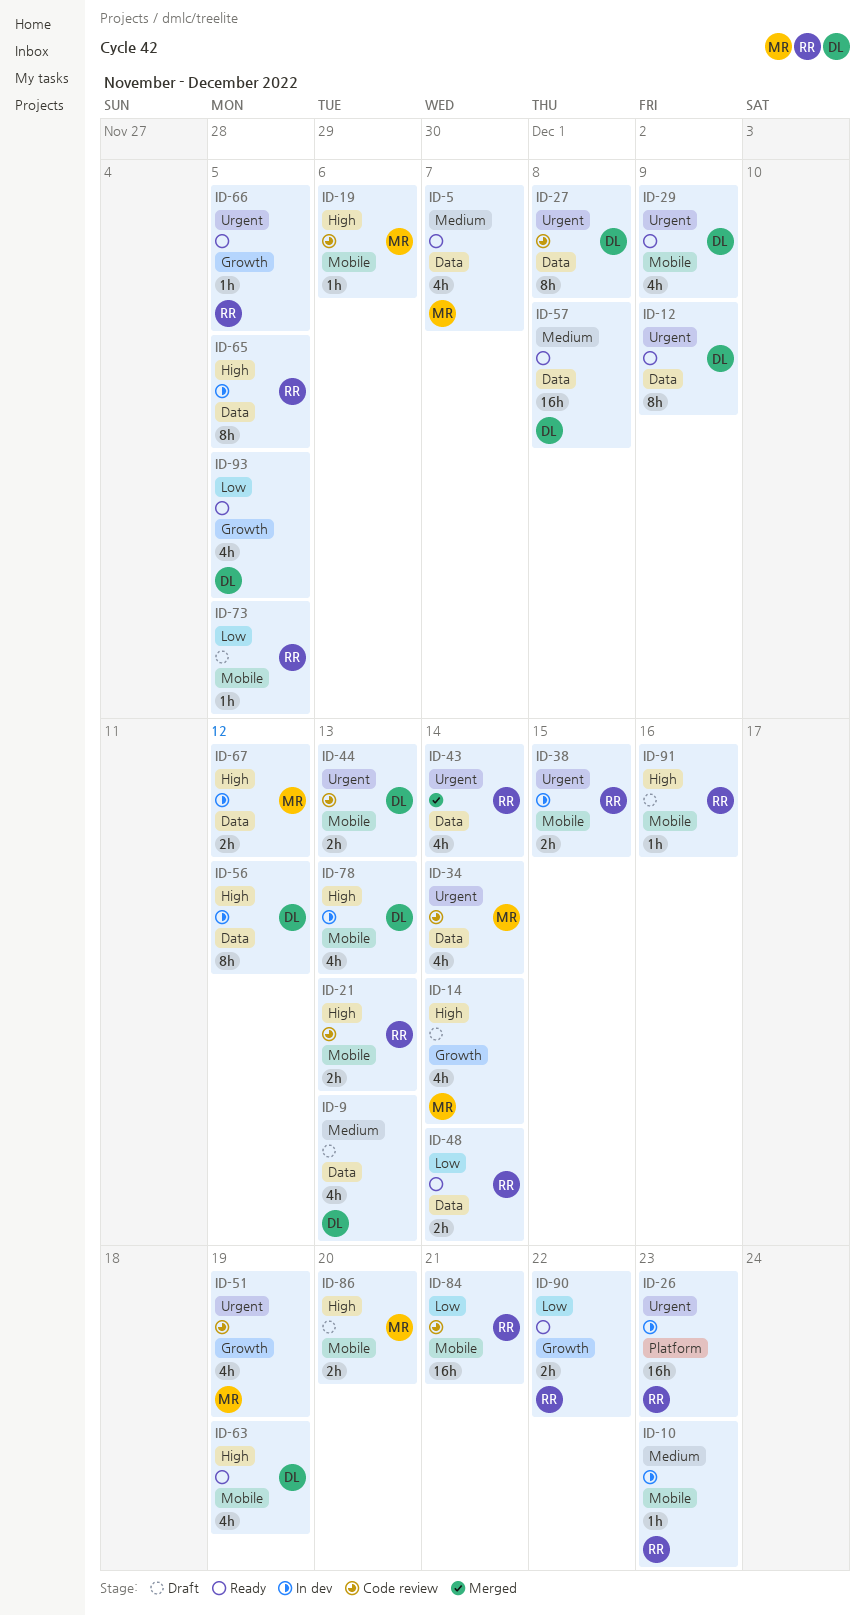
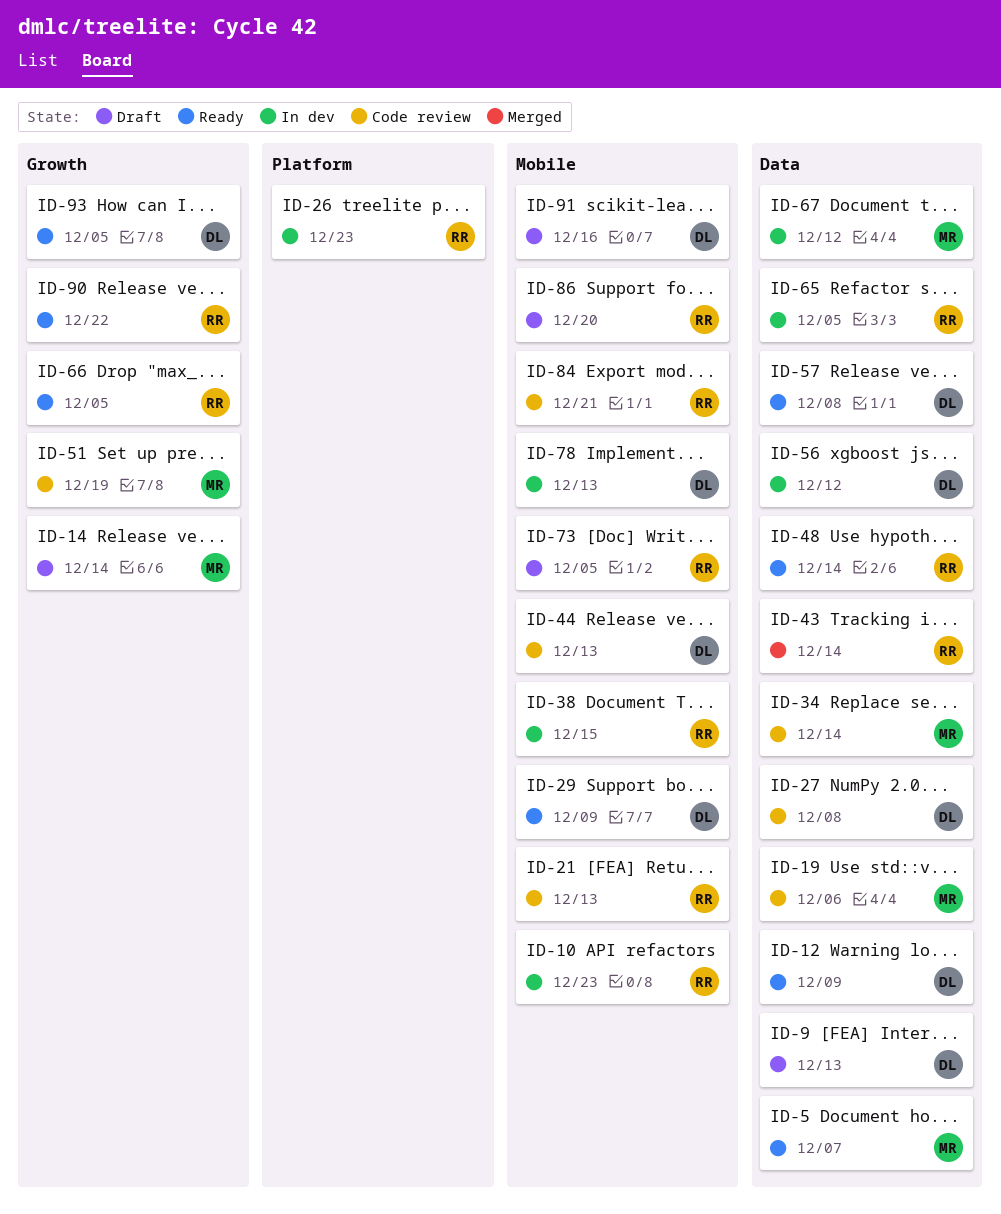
ID-19, label: Mobile -> Data
ID-63: present -> none
ID-86, owner: MR -> RR
ID-91, owner: RR -> DL

